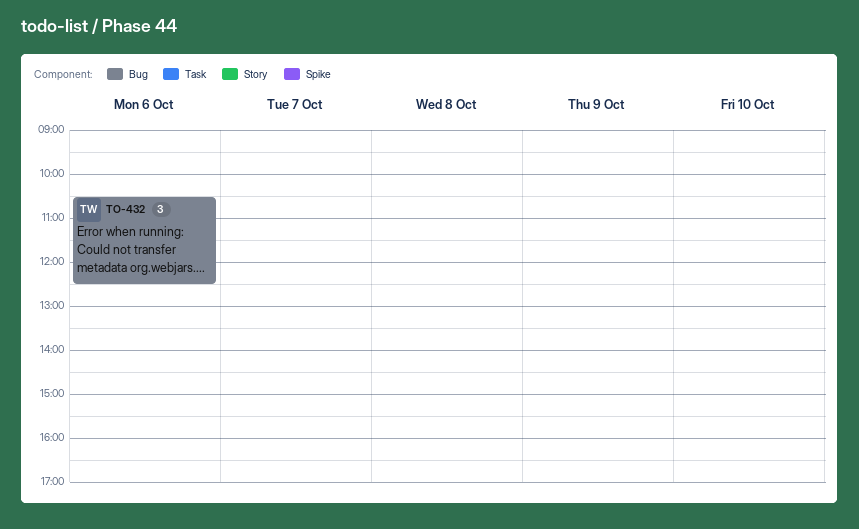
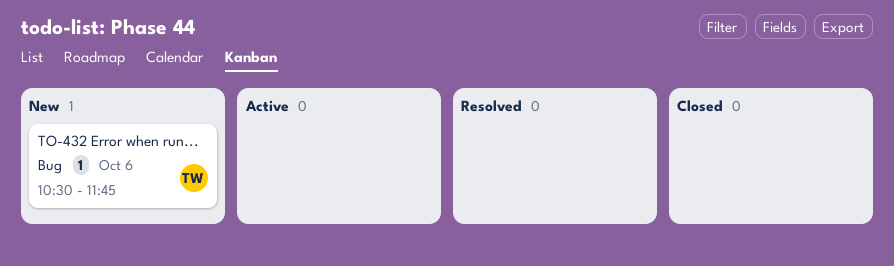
TO-432, estimate: 3 -> 1
TO-432, ends: 12:30 -> 11:45

